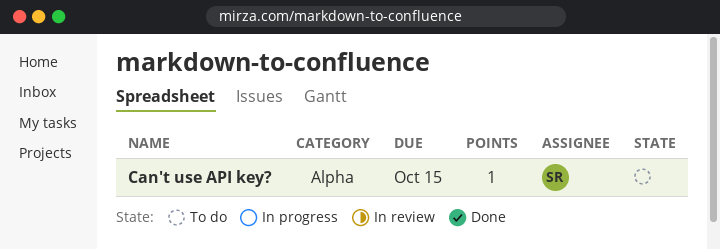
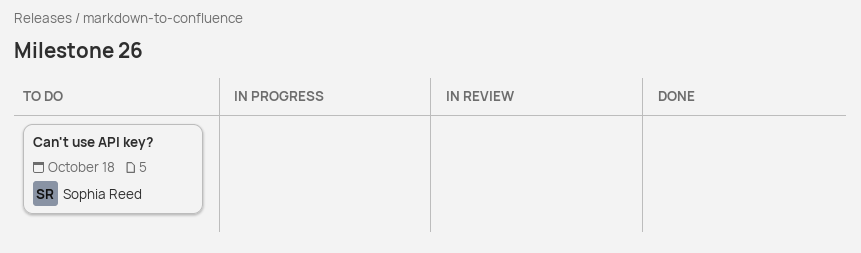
Can't use API key?, due: Oct 15 -> Oct 18

